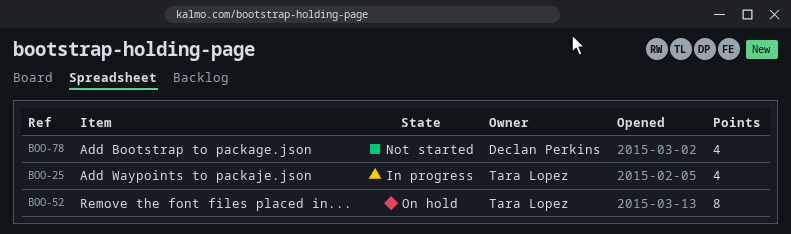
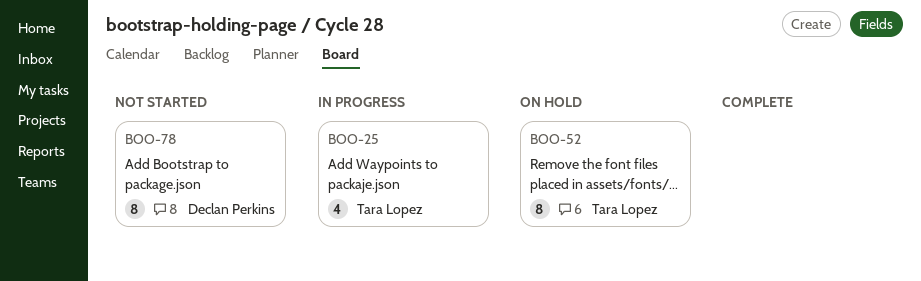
BOO-78, estimate: 4 -> 8

